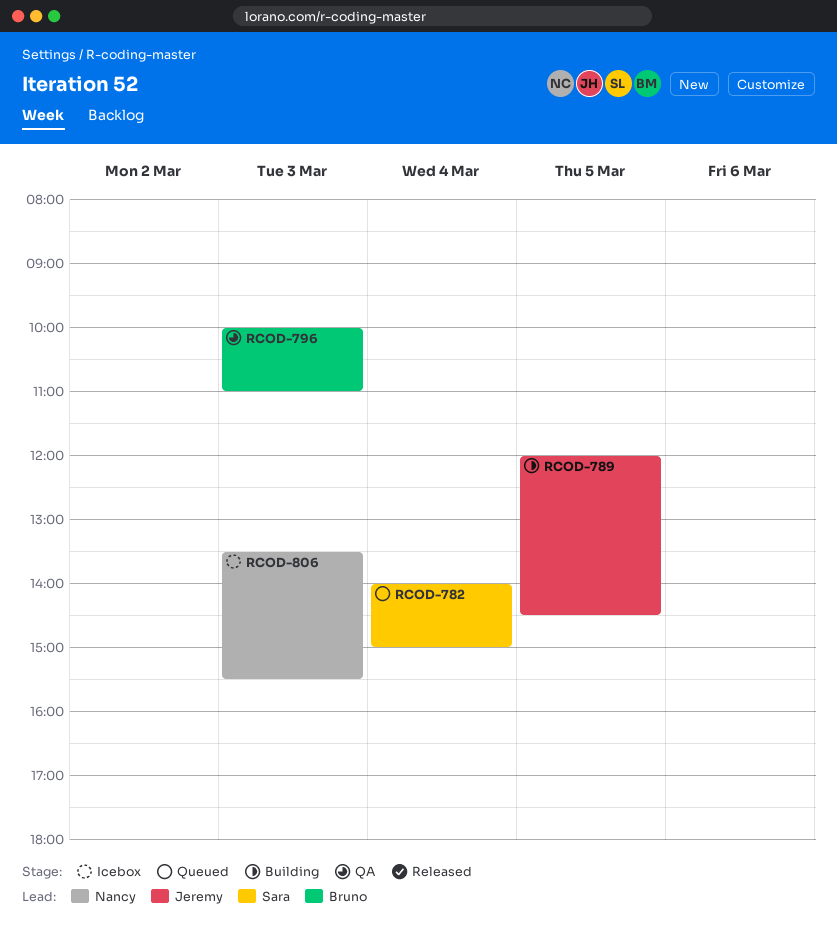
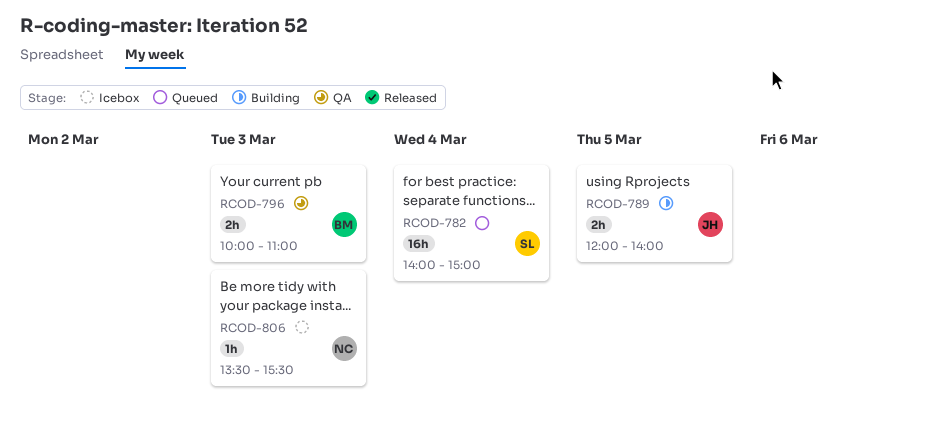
RCOD-789, ends: 14:30 -> 14:00

